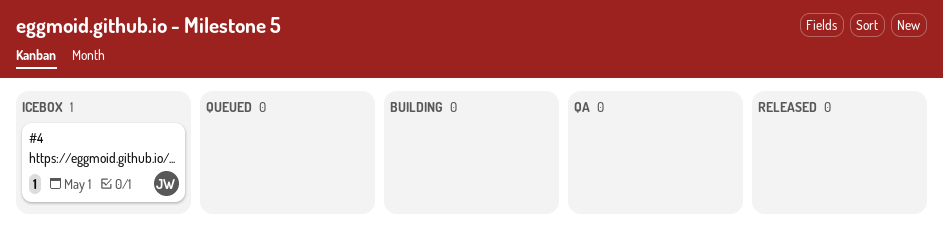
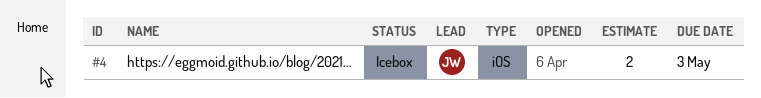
#4, estimate: 1 -> 2
#4, due: May 1 -> May 3

